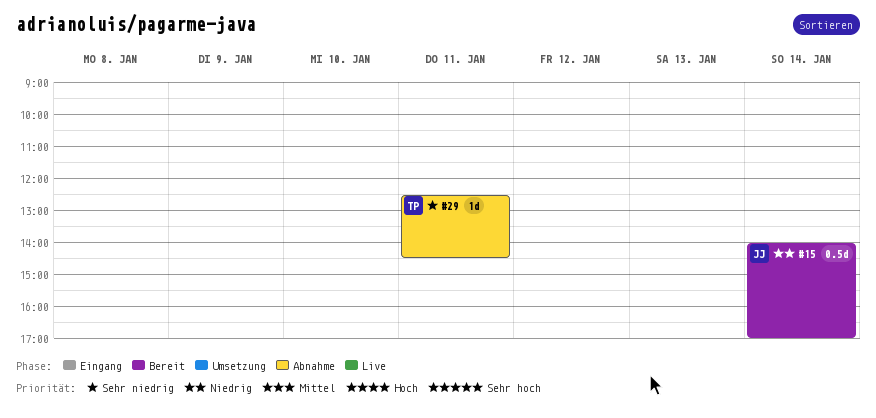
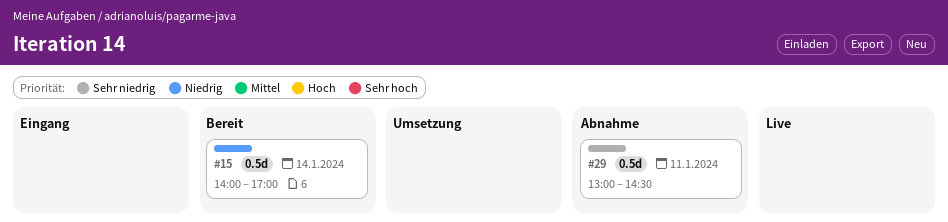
#29, estimate: 1d -> 0.5d
#29, begins: 12:30 -> 13:00

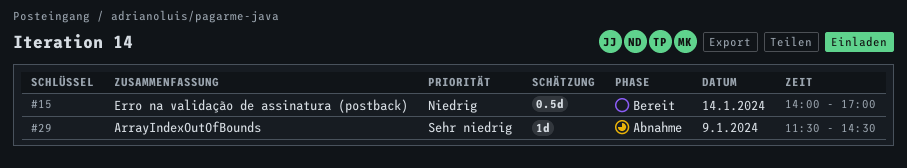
#29, estimate: 0.5d -> 1d
#29, day: Jan 11 -> Jan 9
#29, begins: 13:00 -> 11:30

